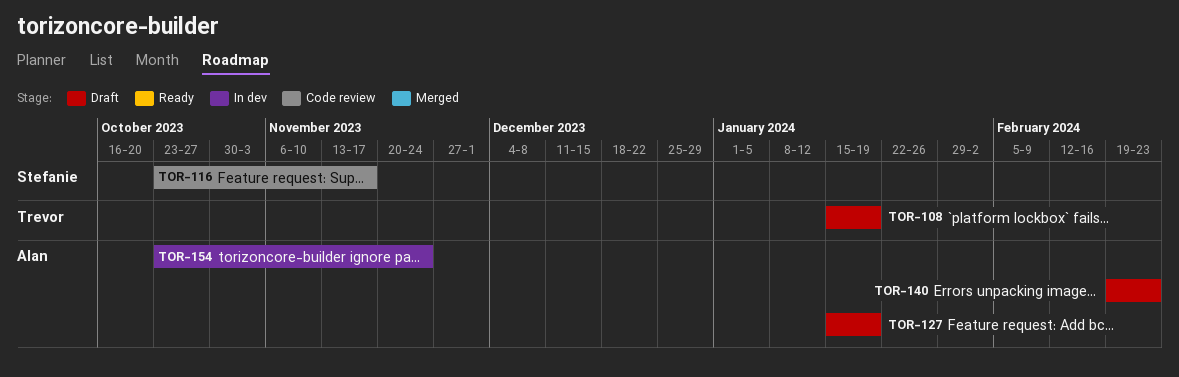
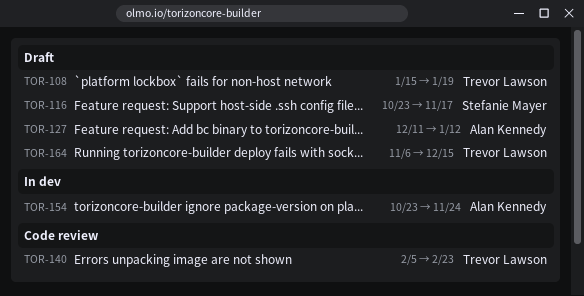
TOR-116, status: Code review -> Draft
TOR-127, start: Jan 15 -> Dec 11
TOR-127, due: Jan 19 -> Jan 12
TOR-140, status: Draft -> Code review
TOR-140, owner: Alan Kennedy -> Trevor Lawson
TOR-140, start: Feb 19 -> Feb 5
TOR-164: none -> present

